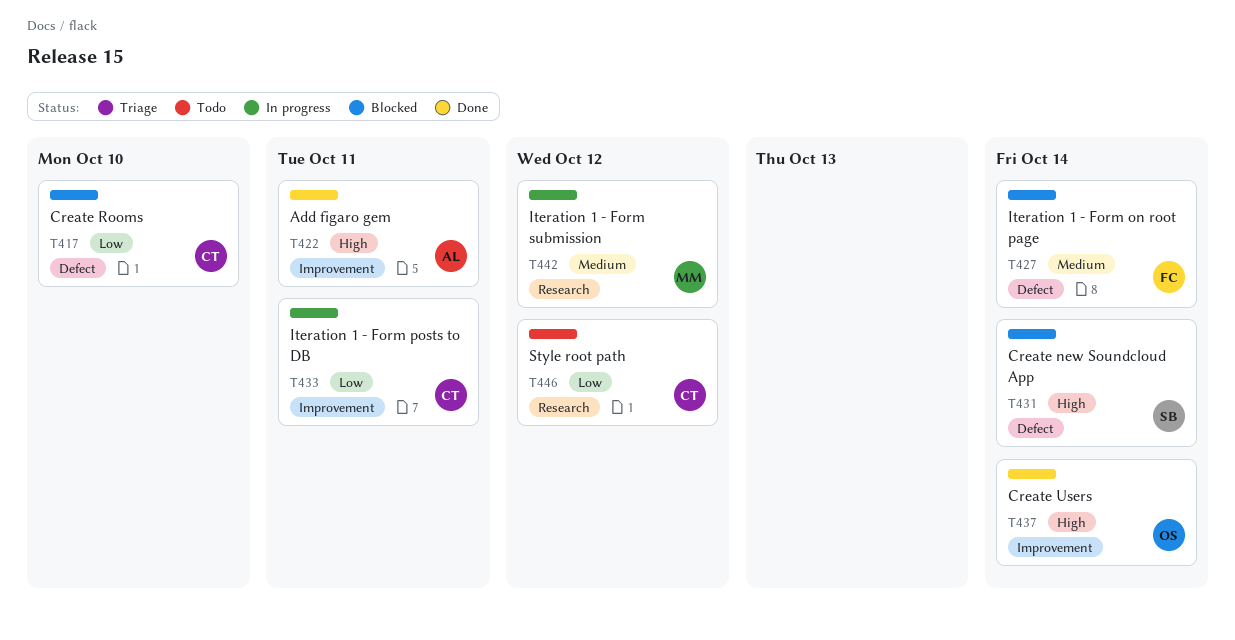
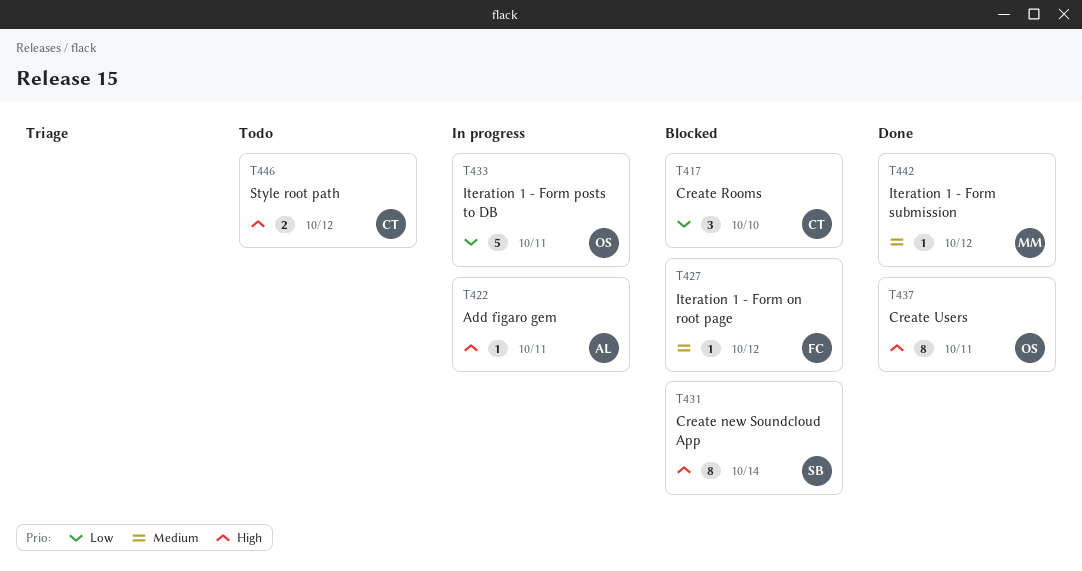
T422, status: Done -> In progress
T427, due: Oct 14 -> Oct 12
T433, owner: CT -> OS
T437, due: Oct 14 -> Oct 11
T442, status: In progress -> Done
T446, priority: Low -> High

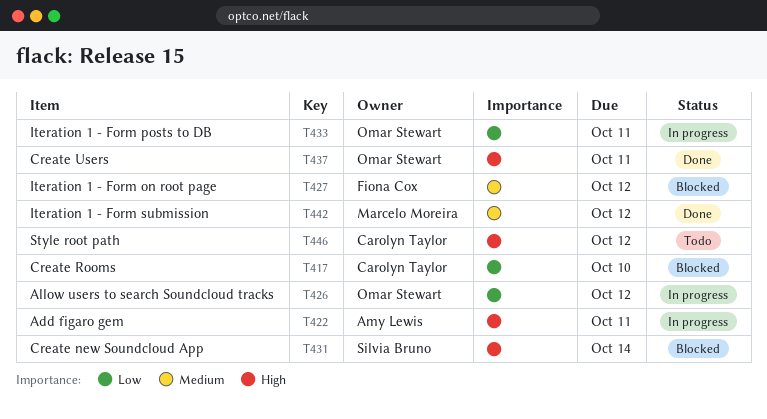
T426: none -> present

